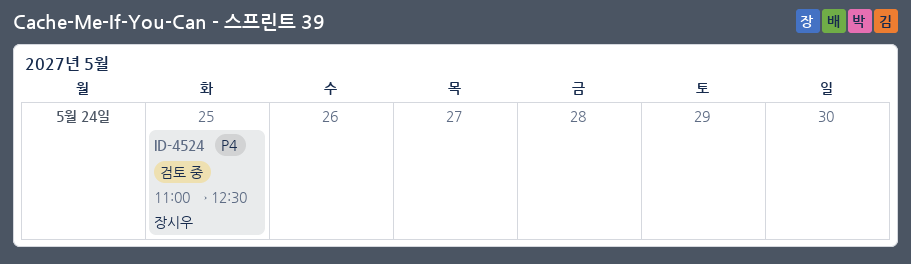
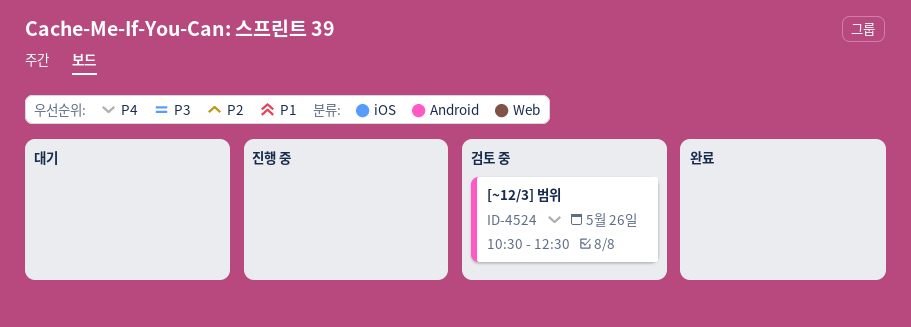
ID-4524, day: May 25 -> May 26
ID-4524, begins: 11:00 -> 10:30

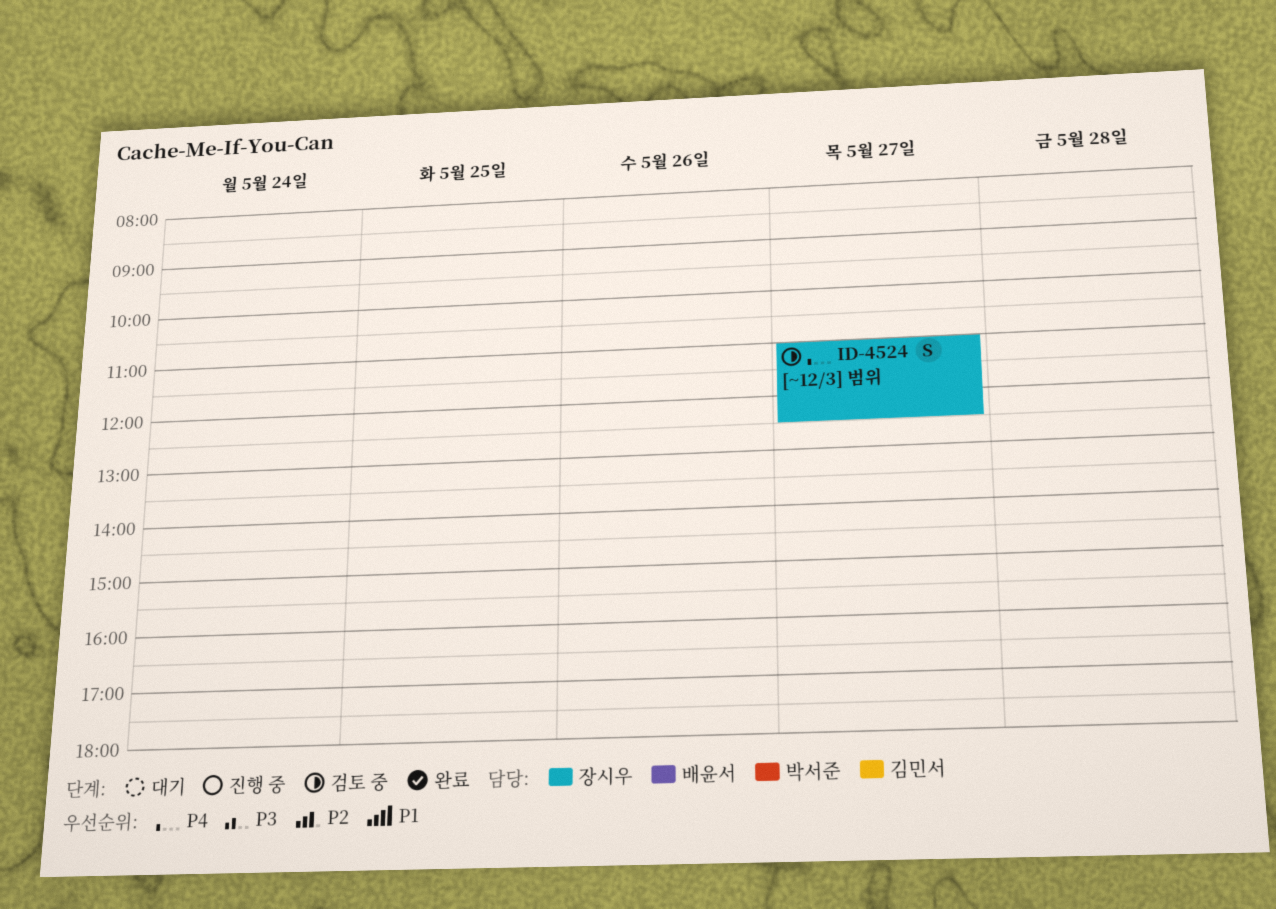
ID-4524, day: May 26 -> May 27
ID-4524, begins: 10:30 -> 11:00

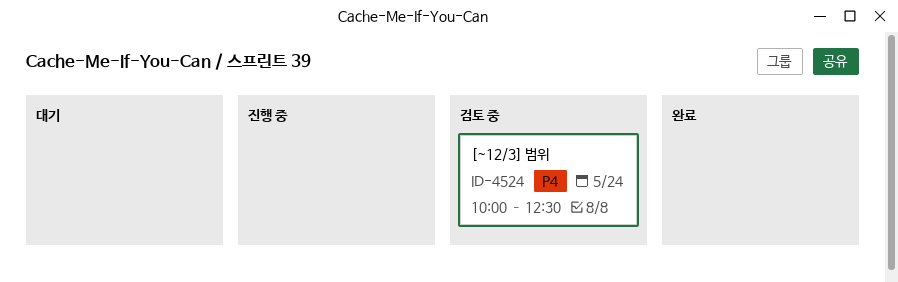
ID-4524, day: May 27 -> May 24
ID-4524, begins: 11:00 -> 10:00

